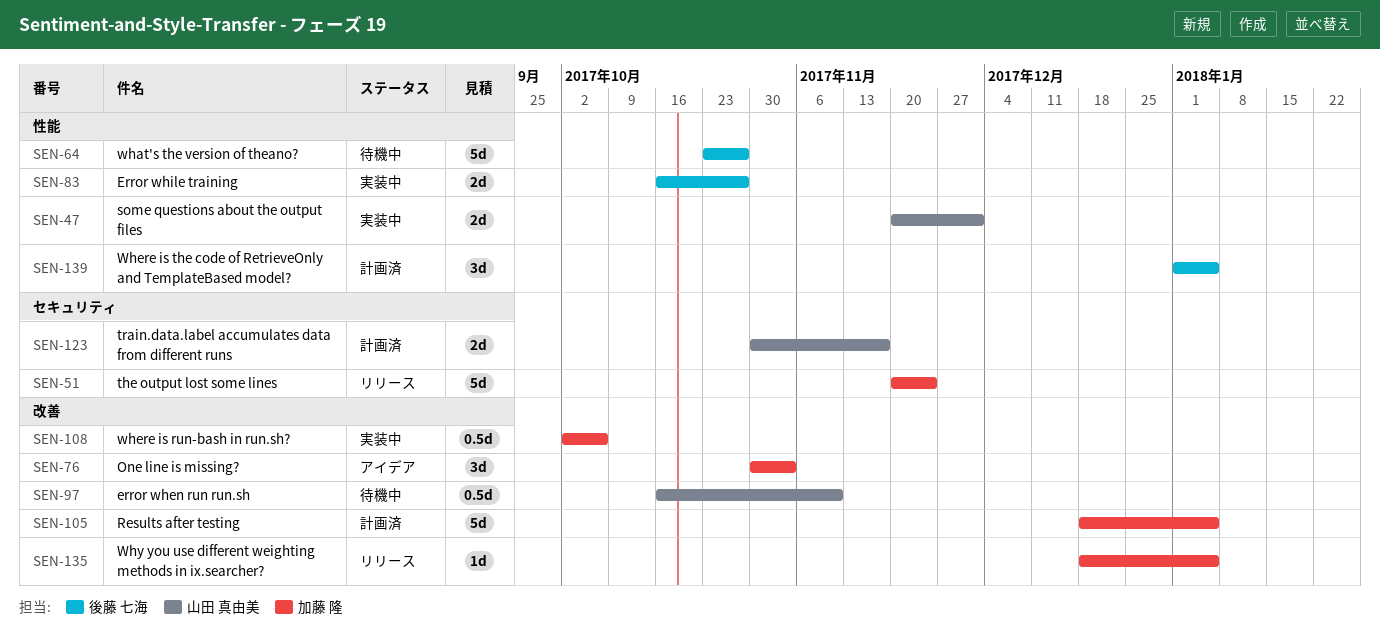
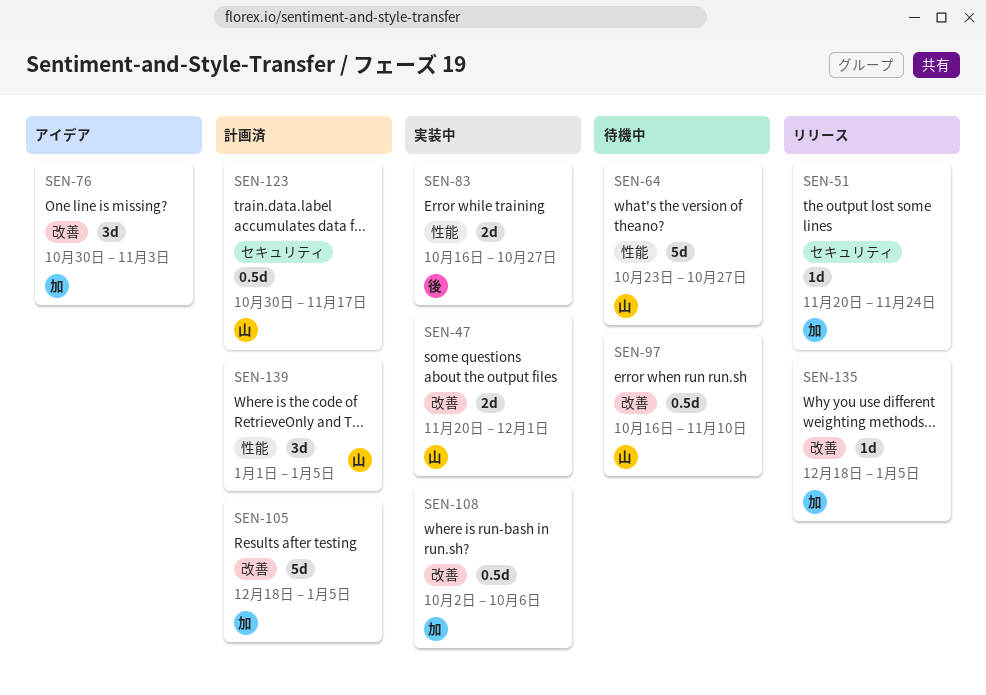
SEN-47, label: 性能 -> 改善
SEN-51, estimate: 5d -> 1d
SEN-64, owner: 後藤 七海 -> 山田 真由美
SEN-123, estimate: 2d -> 0.5d
SEN-139, owner: 後藤 七海 -> 山田 真由美

